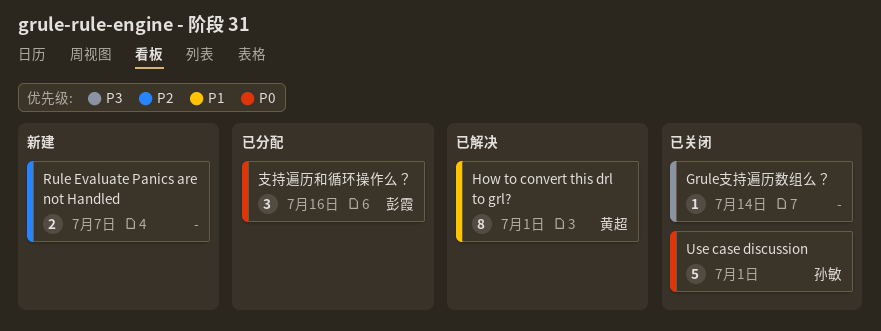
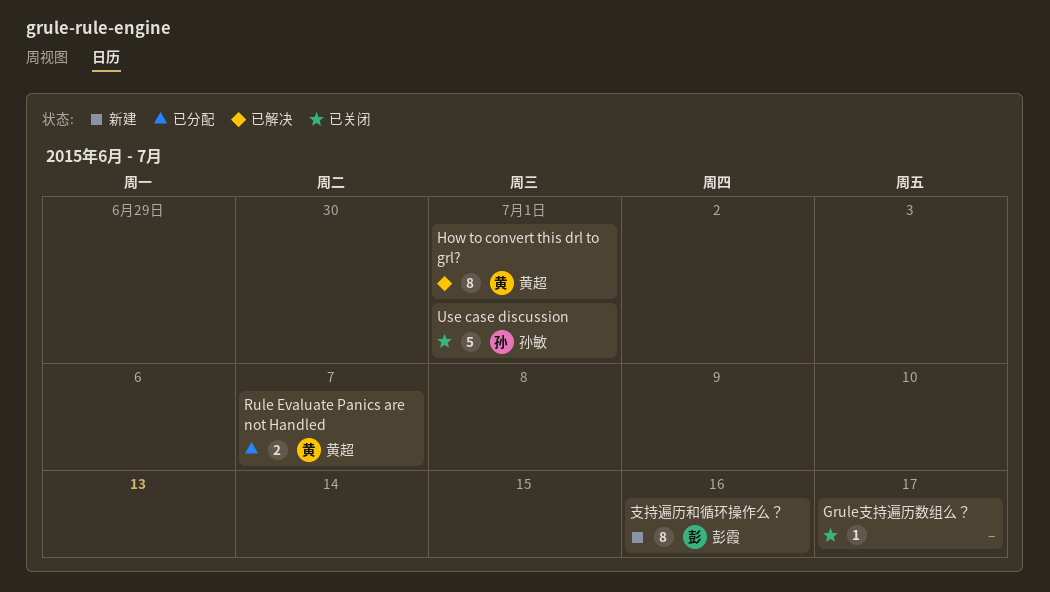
Grule支持遍历数组么？, due: Jul 14 -> Jul 17
Rule Evaluate Panics are not Handled, status: 新建 -> 已分配
Rule Evaluate Panics are not Handled, owner: none -> 黄超
支持遍历和循环操作么？, status: 已分配 -> 新建
支持遍历和循环操作么？, estimate: 3 -> 8

